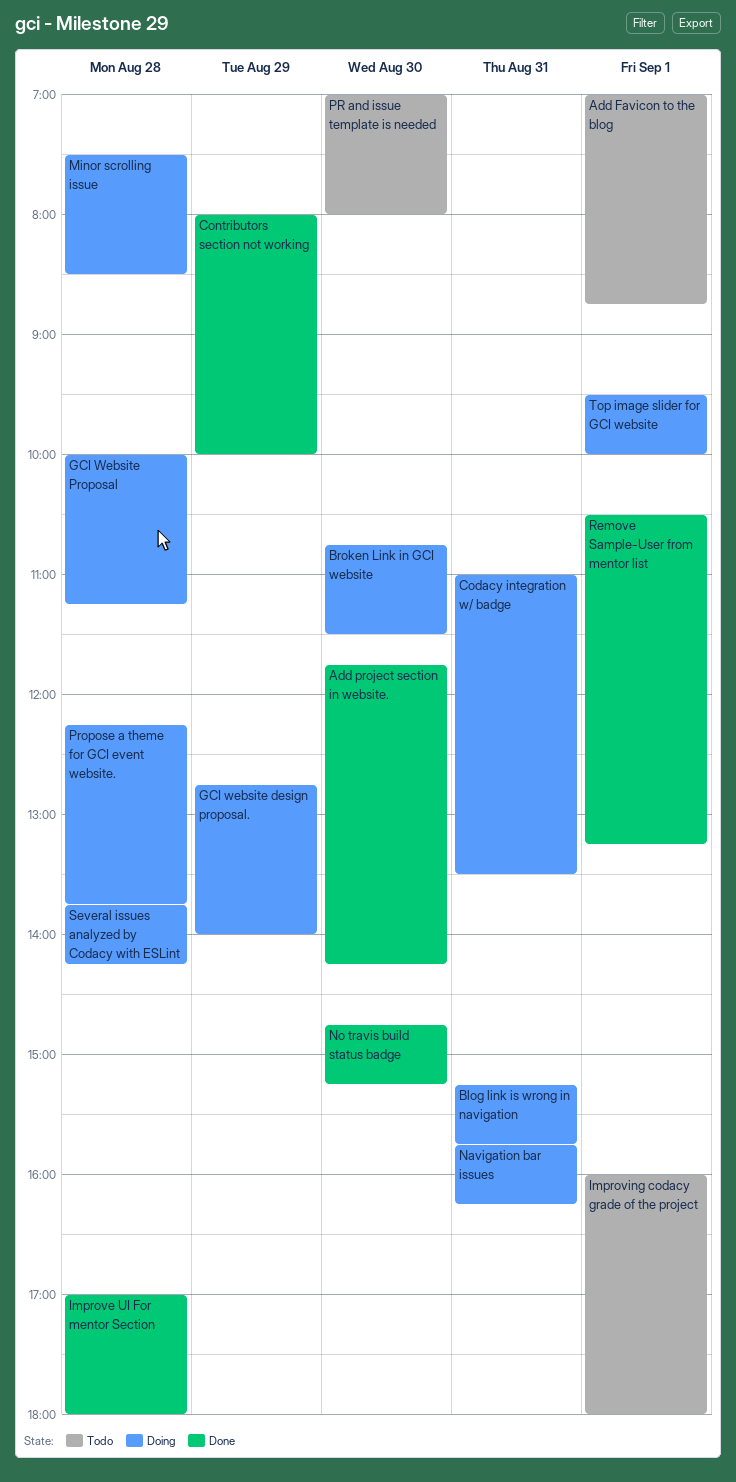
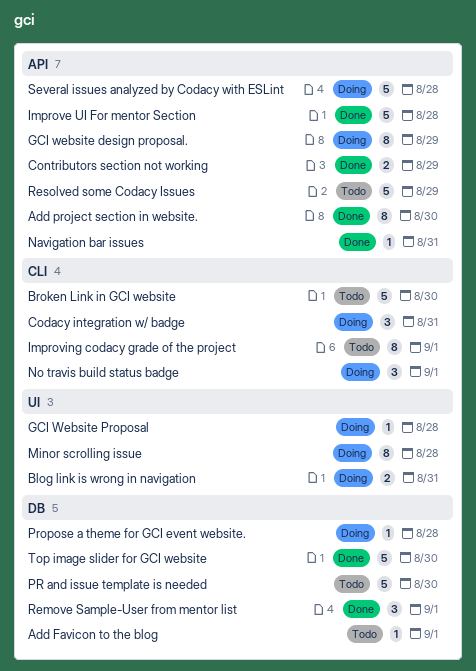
Broken Link in GCI website, status: Doing -> Todo
Navigation bar issues, status: Doing -> Done
No travis build status badge, status: Done -> Doing
No travis build status badge, day: Aug 30 -> Sep 1
Resolved some Codacy Issues: none -> present
Top image slider for GCI website, status: Doing -> Done
Top image slider for GCI website, day: Sep 1 -> Aug 30

